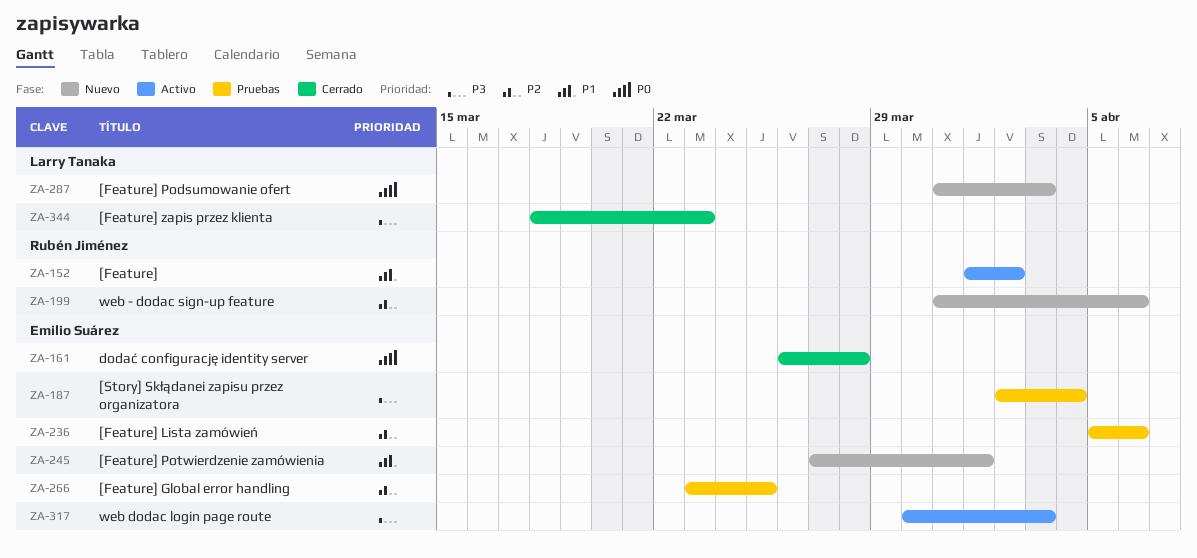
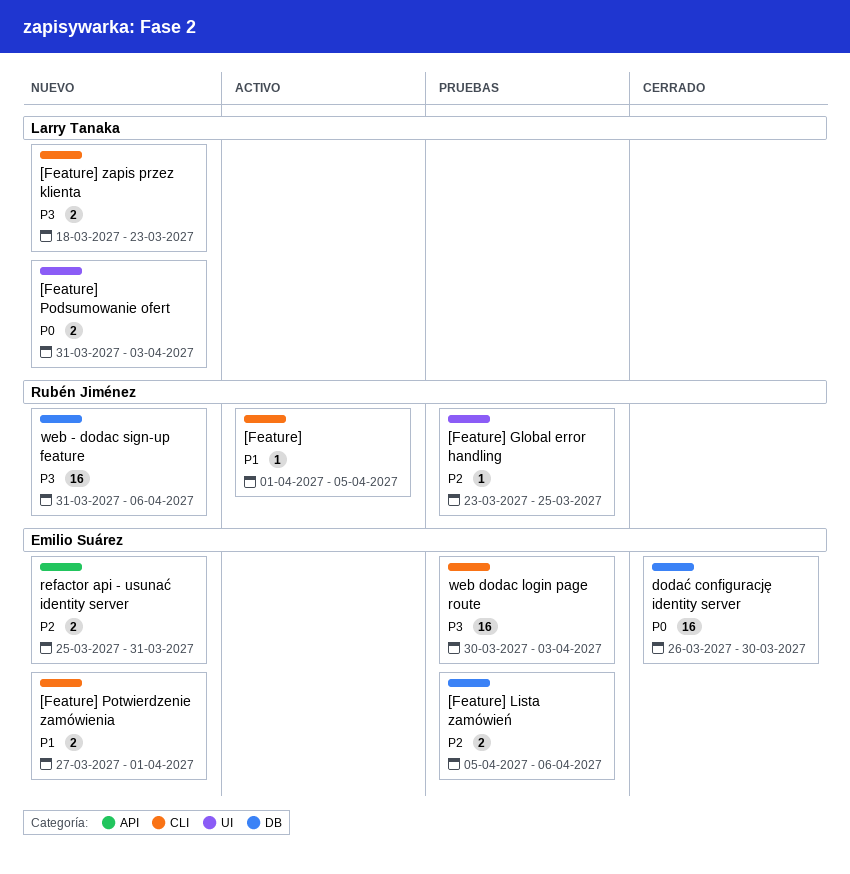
[Feature], due: Apr 2 -> Apr 5
[Feature] Global error handling, owner: Emilio Suárez -> Rubén Jiménez
[Feature] zapis przez klienta, status: Cerrado -> Nuevo
[Story] Skłądanei zapisu przez organizatora: present -> none
dodać configurację identity server, due: Mar 28 -> Mar 30
refactor api - usunać identity server: none -> present
web - dodac sign-up feature, priority: P2 -> P3
web dodac login page route, status: Activo -> Pruebas

